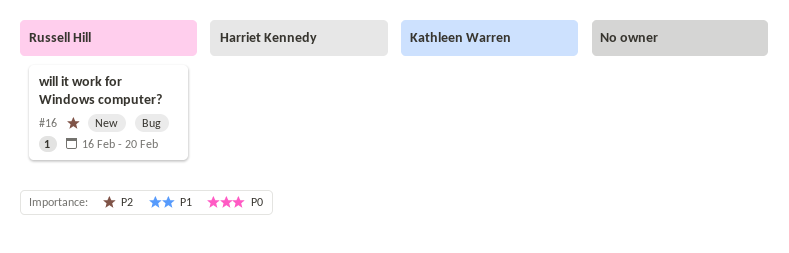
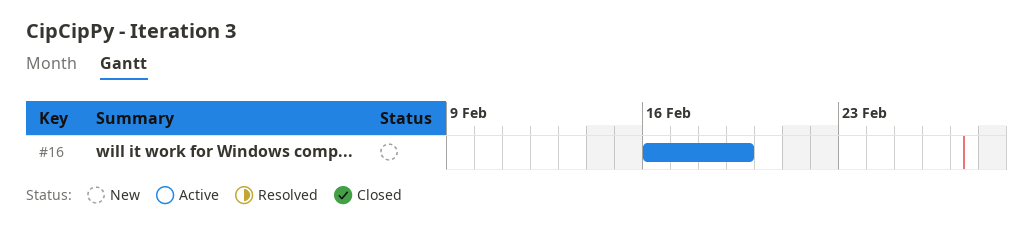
#16, due: Feb 20 -> Feb 19

